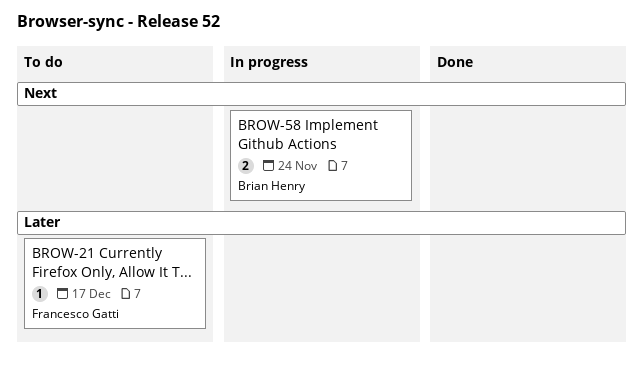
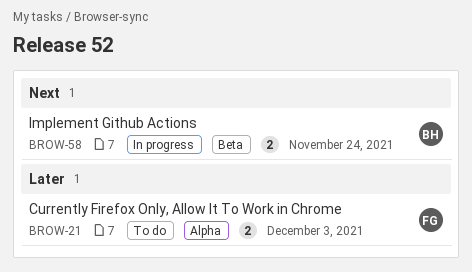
BROW-21, estimate: 1 -> 2
BROW-21, due: Dec 17 -> Dec 3

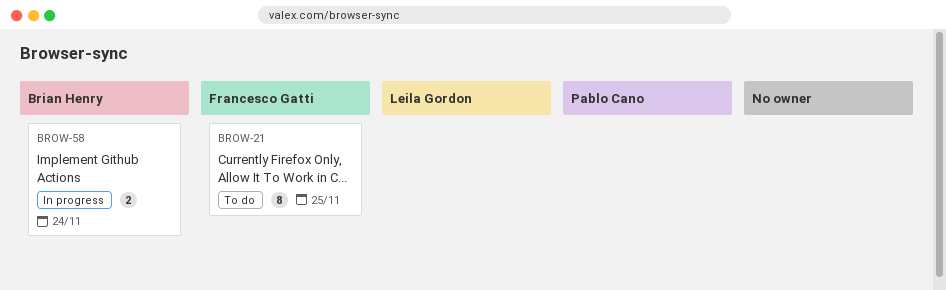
BROW-21, estimate: 2 -> 8
BROW-21, due: Dec 3 -> Nov 25

